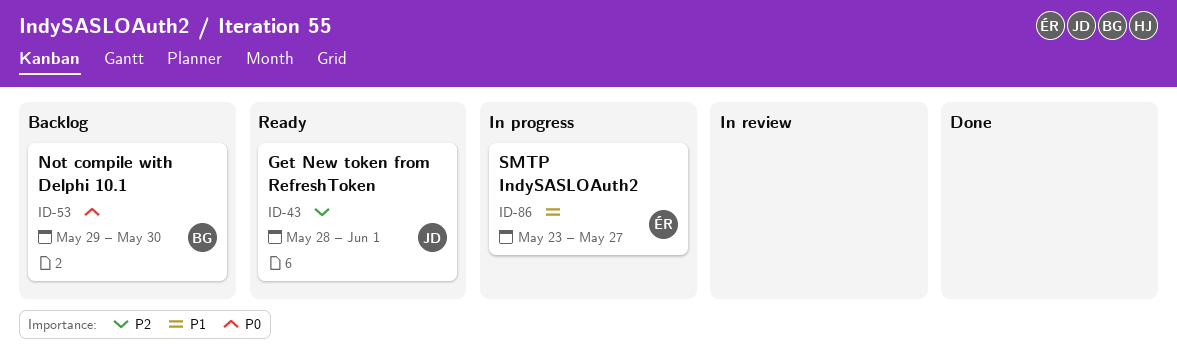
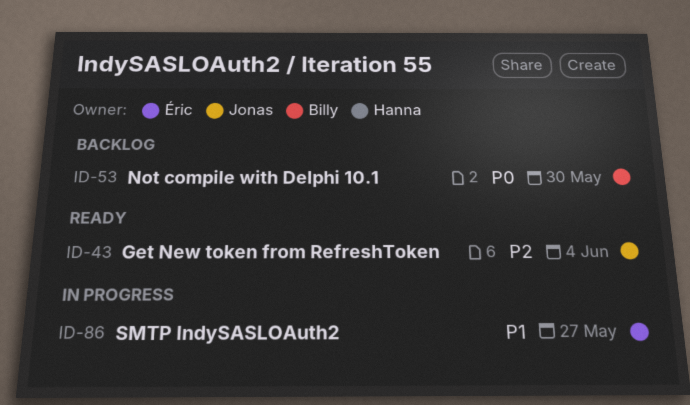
ID-43, due: Jun 1 -> Jun 4

